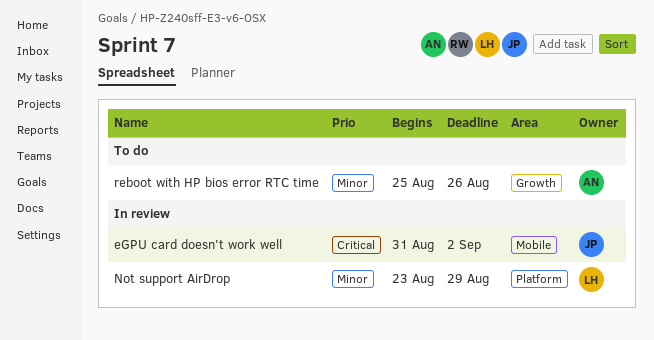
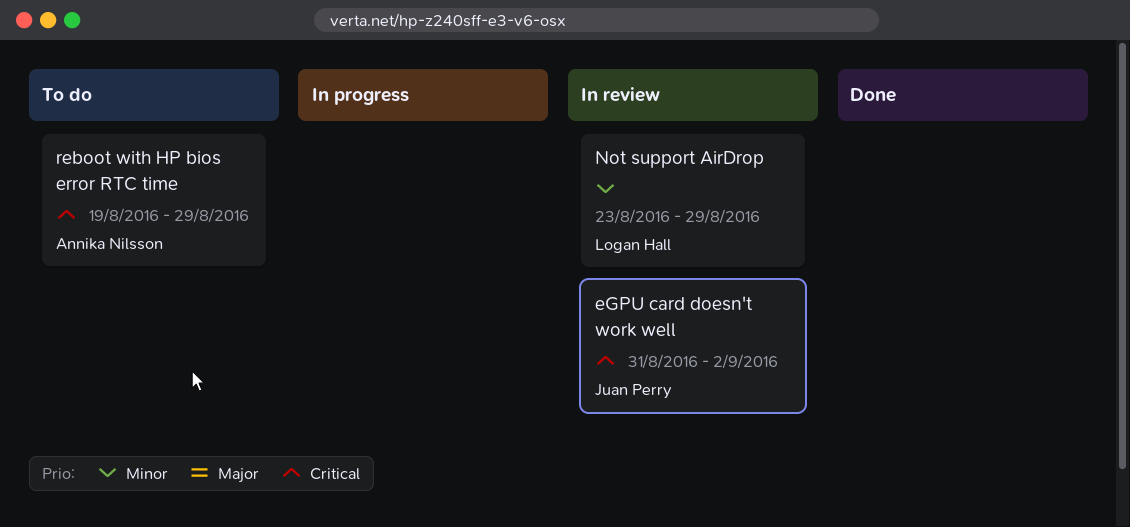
reboot with HP bios error RTC time, priority: Minor -> Critical
reboot with HP bios error RTC time, start: Aug 25 -> Aug 19
reboot with HP bios error RTC time, due: Aug 26 -> Aug 29

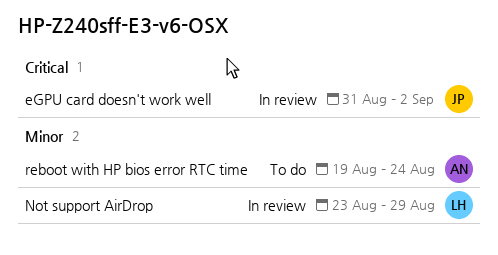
reboot with HP bios error RTC time, priority: Critical -> Minor
reboot with HP bios error RTC time, due: Aug 29 -> Aug 24

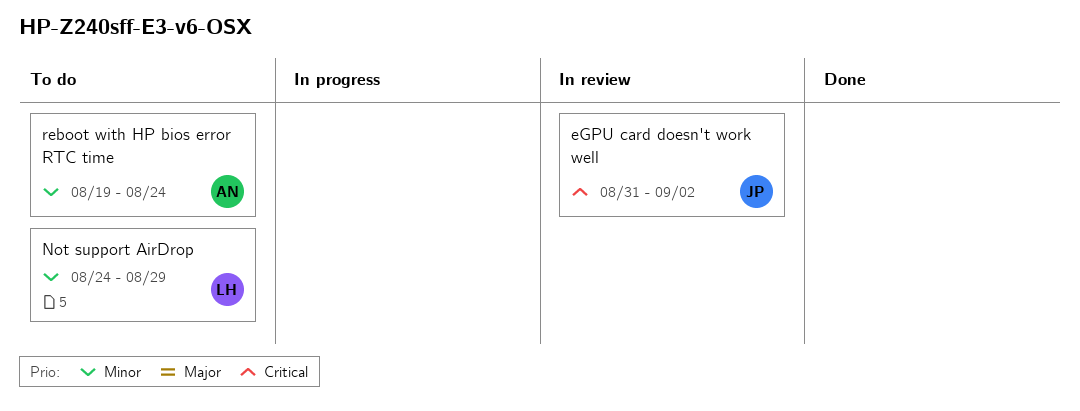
Not support AirDrop, status: In review -> To do
Not support AirDrop, start: Aug 23 -> Aug 24

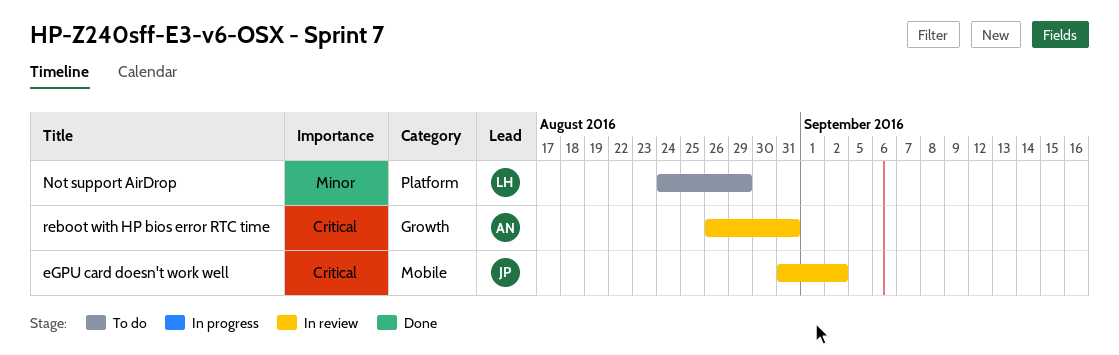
reboot with HP bios error RTC time, status: To do -> In review
reboot with HP bios error RTC time, priority: Minor -> Critical
reboot with HP bios error RTC time, start: Aug 19 -> Aug 26
reboot with HP bios error RTC time, due: Aug 24 -> Aug 31

